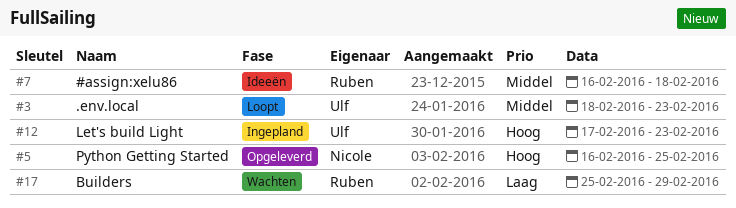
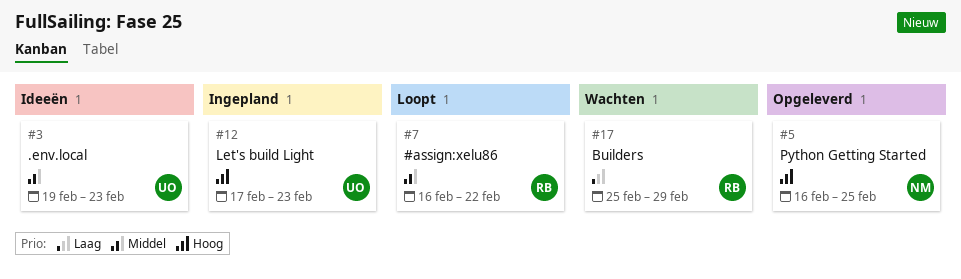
#3, status: Loopt -> Ideeën
#3, start: Feb 18 -> Feb 19
#7, status: Ideeën -> Loopt
#7, due: Feb 18 -> Feb 22

